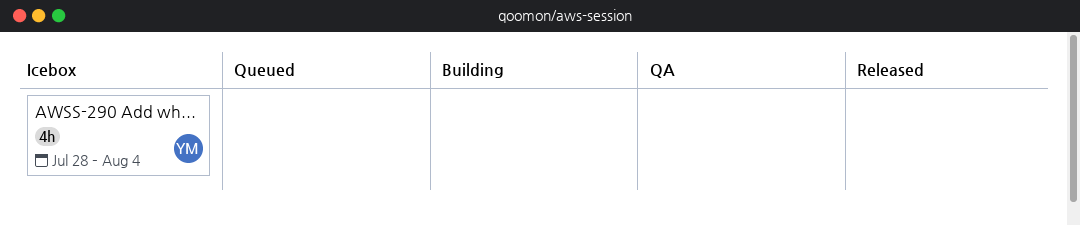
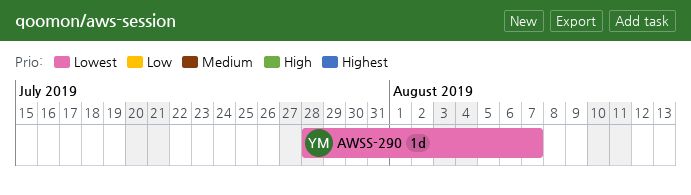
AWSS-290, estimate: 4h -> 1d
AWSS-290, due: Aug 4 -> Aug 7

